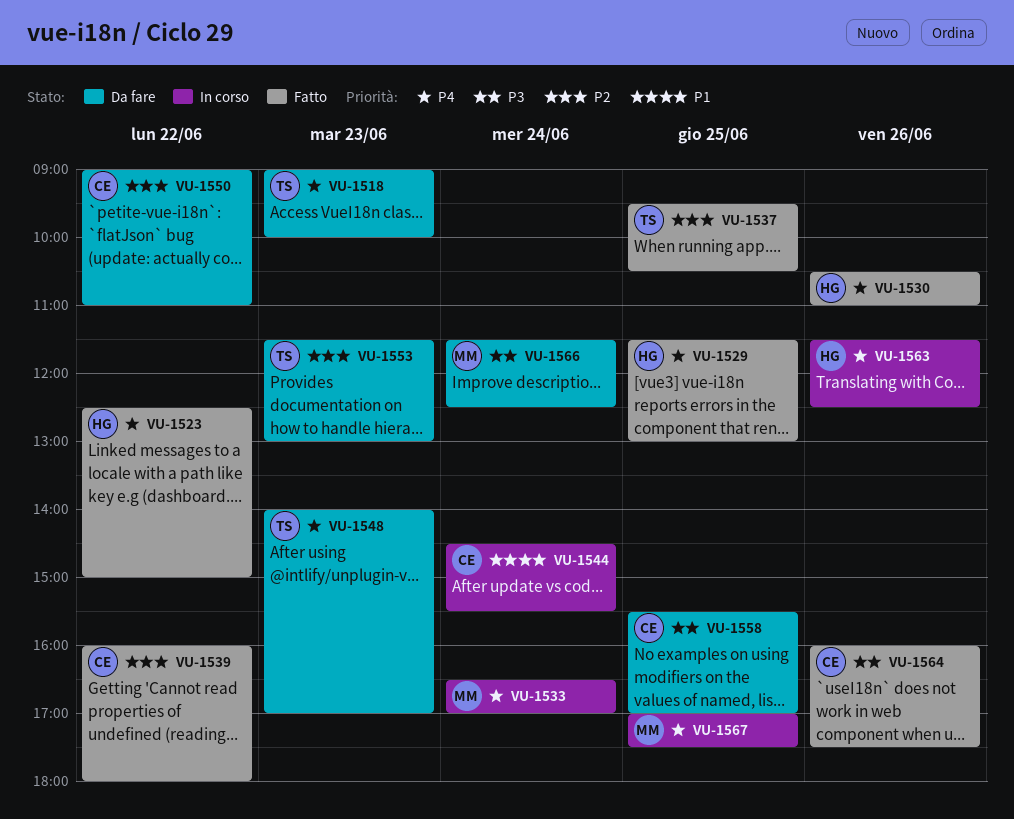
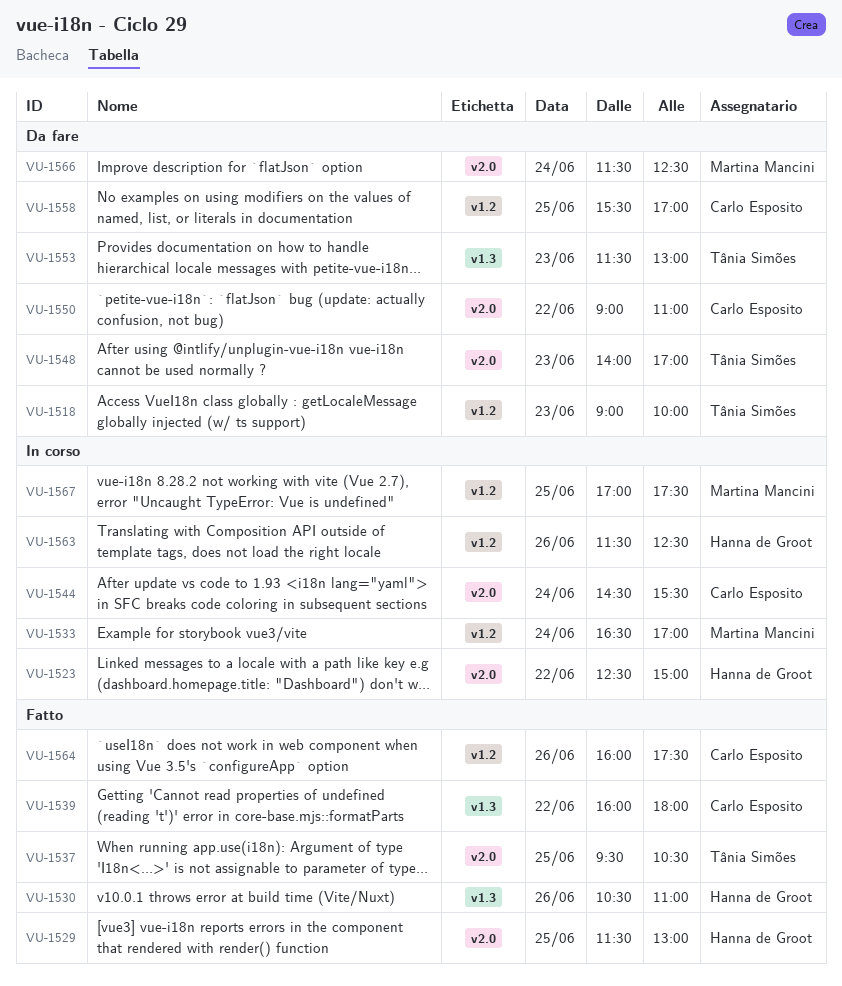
VU-1523, status: Fatto -> In corso

